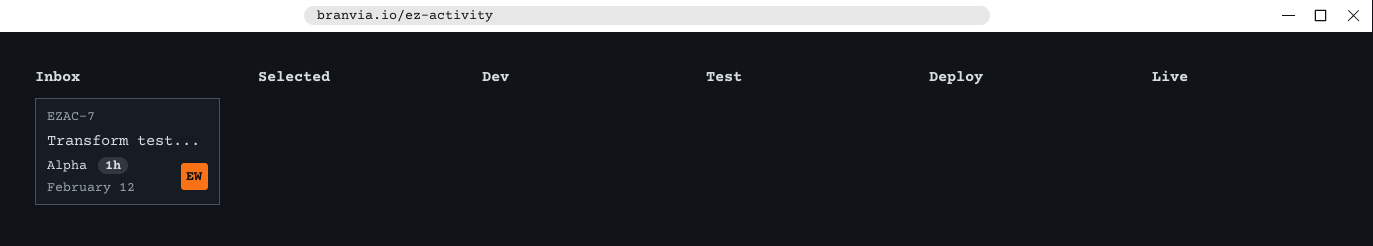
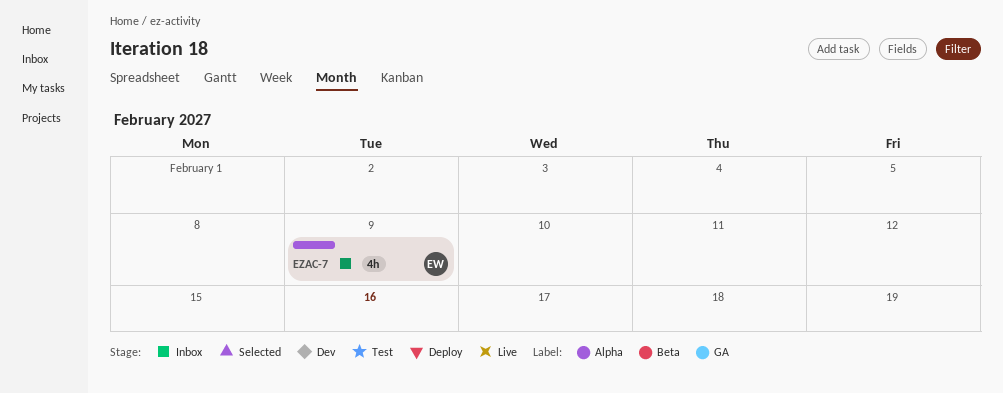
EZAC-7, estimate: 1h -> 4h
EZAC-7, due: Feb 12 -> Feb 9

